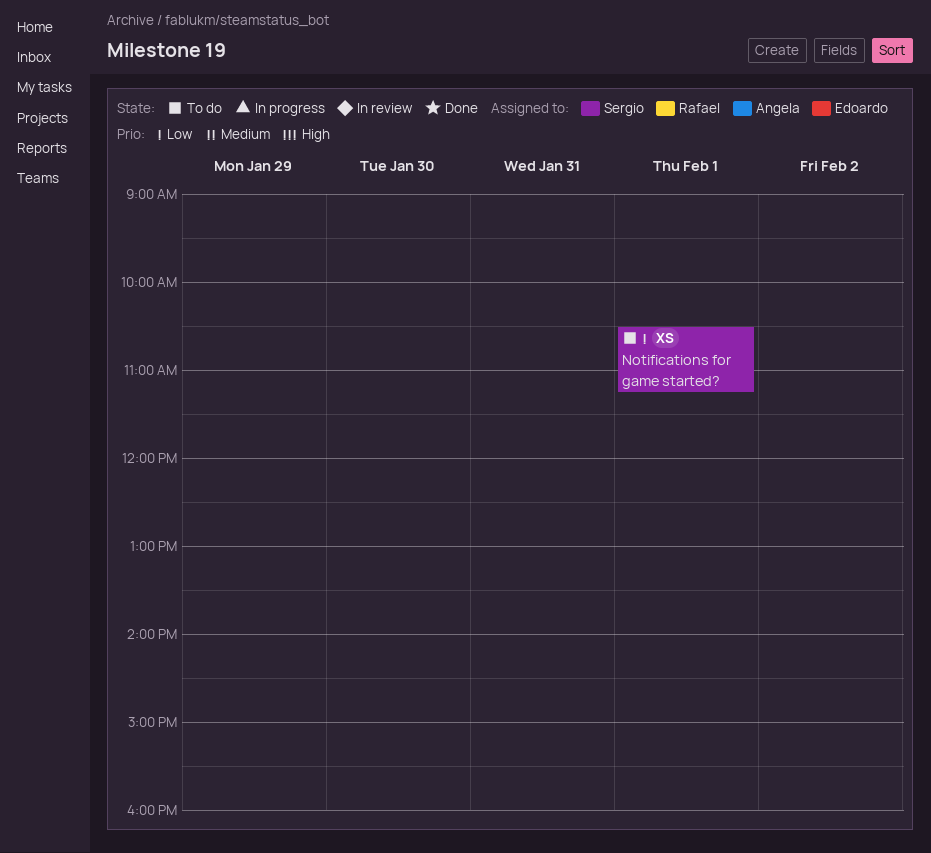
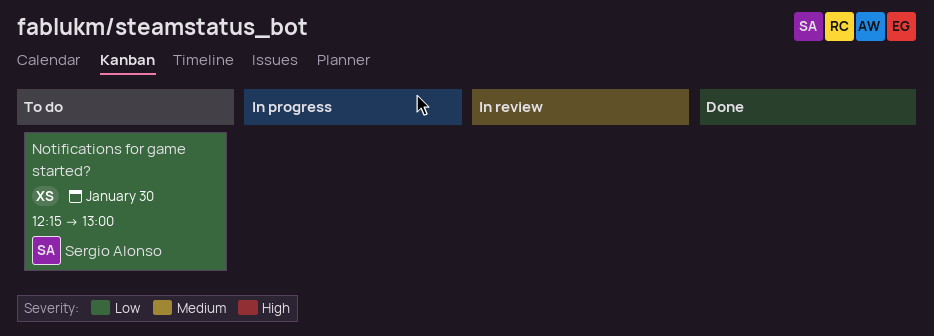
Notifications for game started?, day: Feb 1 -> Jan 30
Notifications for game started?, begins: 10:30 -> 12:15
Notifications for game started?, ends: 11:15 -> 13:00

